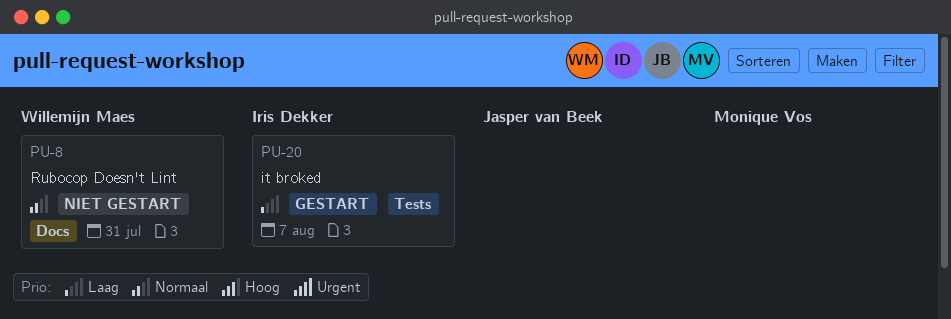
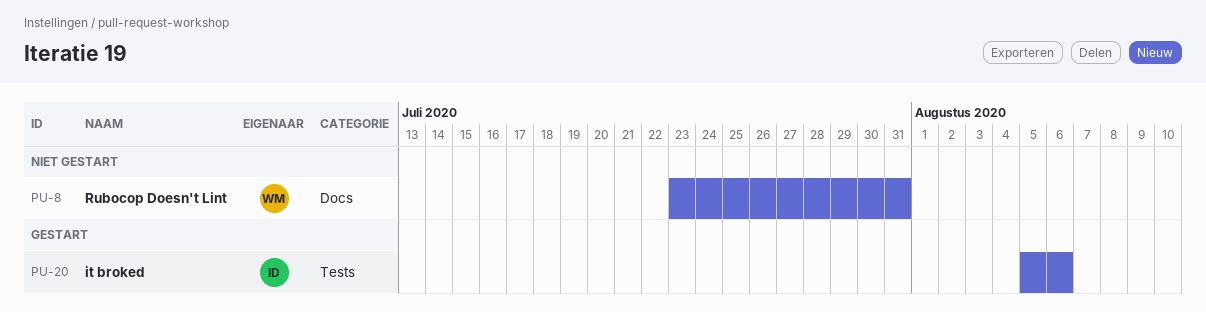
PU-20, due: Aug 7 -> Aug 6

